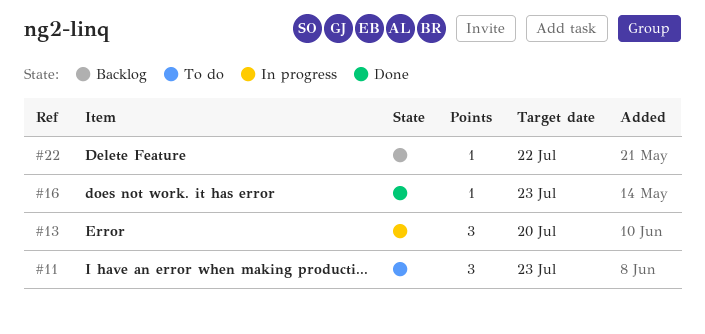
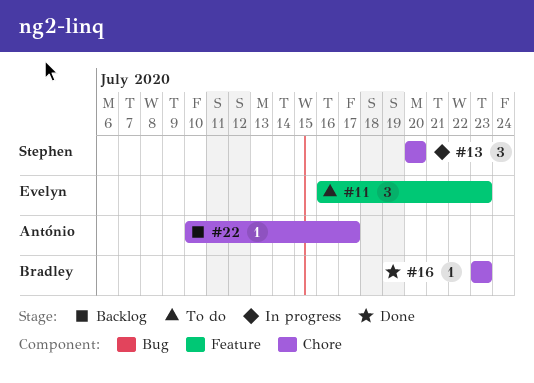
#22, due: Jul 22 -> Jul 17

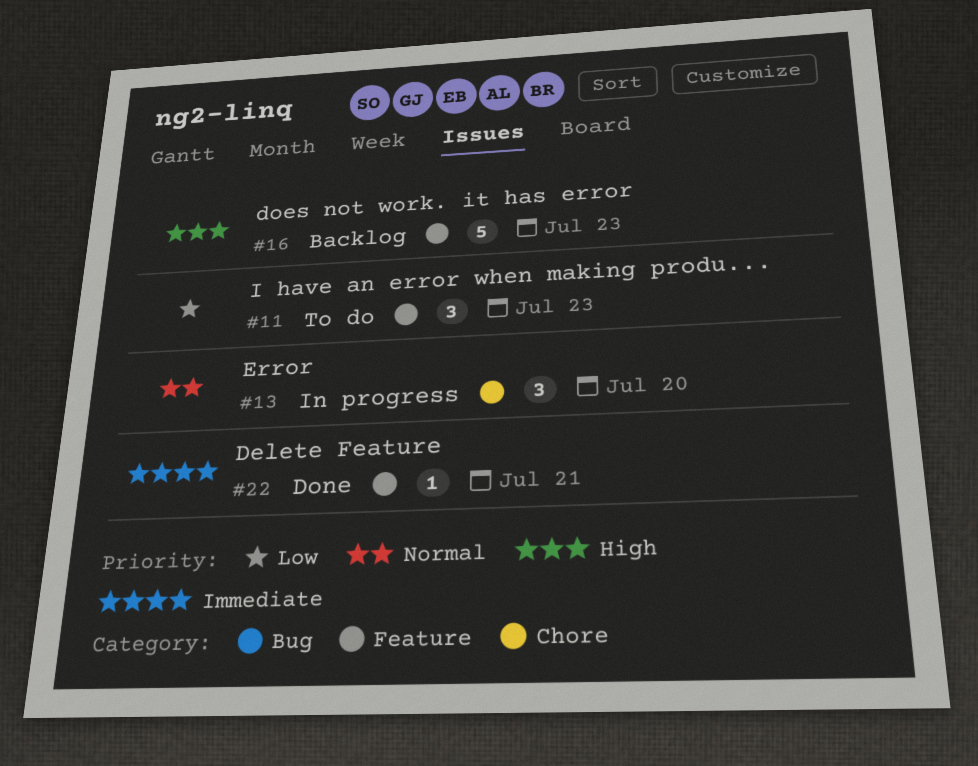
#16, status: Done -> Backlog
#16, label: Chore -> Feature
#16, estimate: 1 -> 5
#22, status: Backlog -> Done
#22, label: Chore -> Feature
#22, due: Jul 17 -> Jul 21

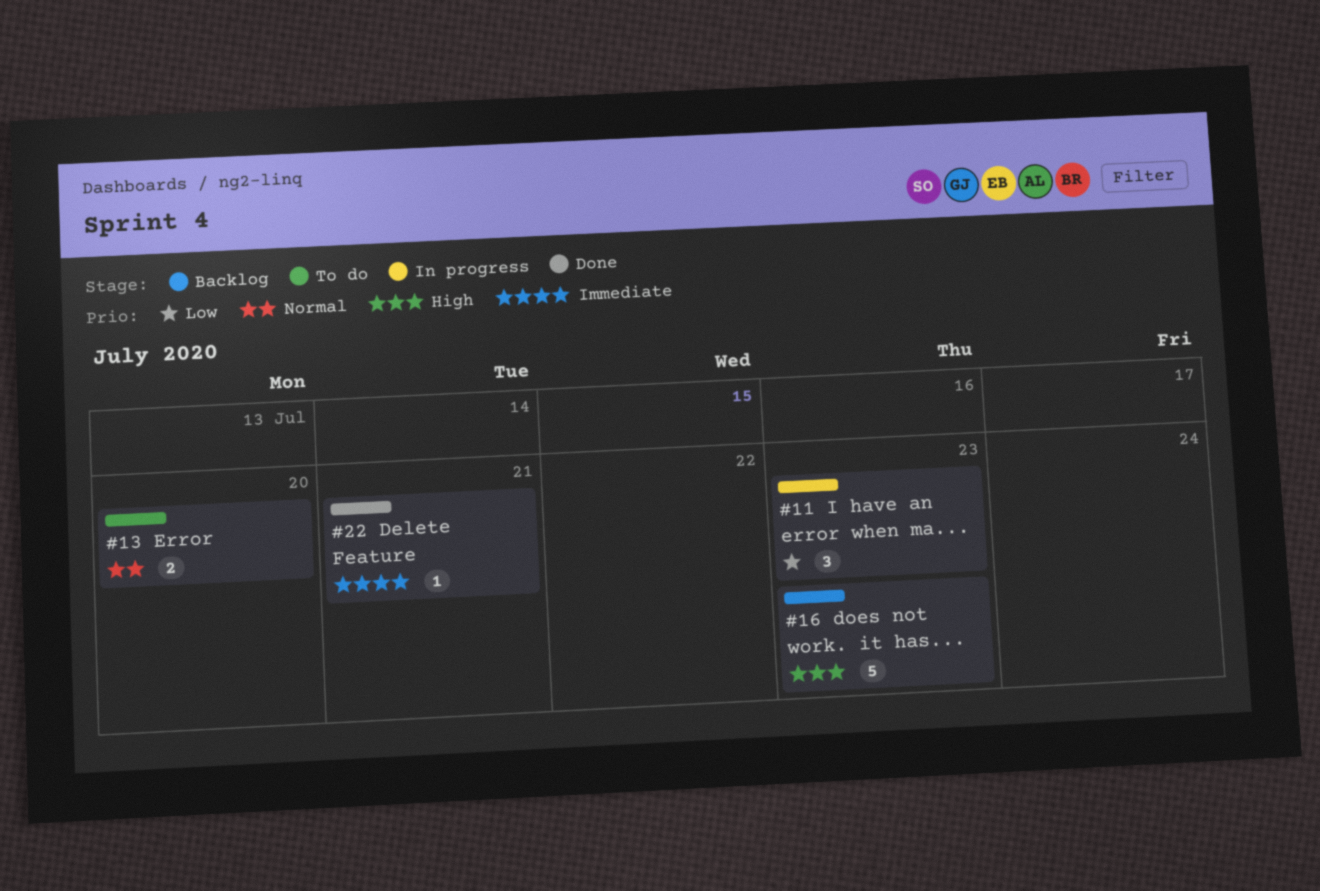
#11, status: To do -> In progress
#13, status: In progress -> To do
#13, estimate: 3 -> 2

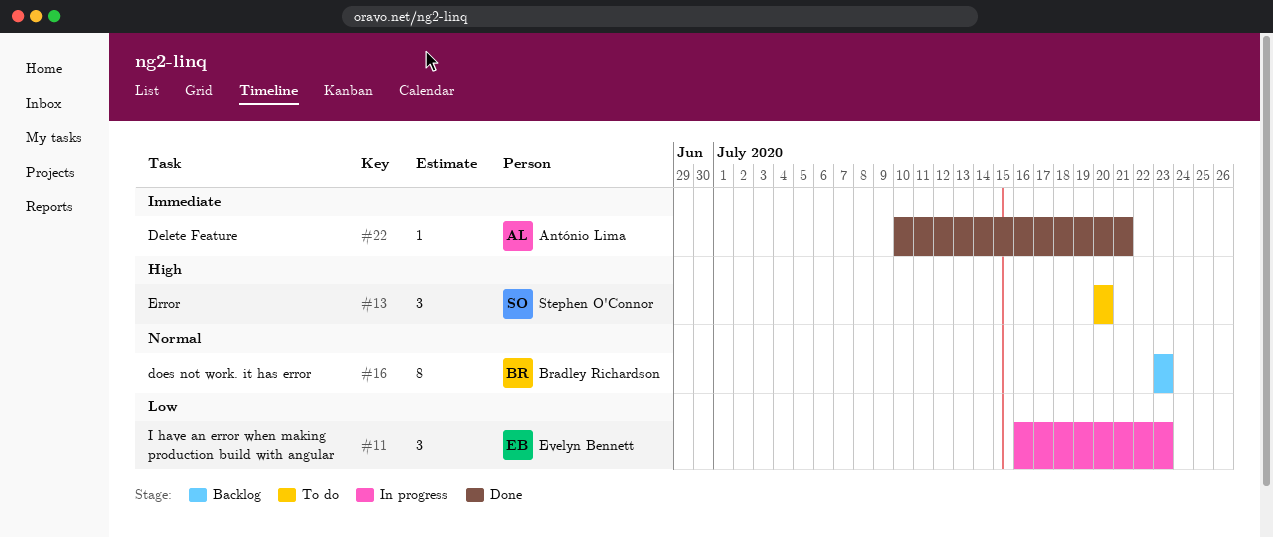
#13, priority: Normal -> High
#13, estimate: 2 -> 3
#16, priority: High -> Normal
#16, estimate: 5 -> 8

